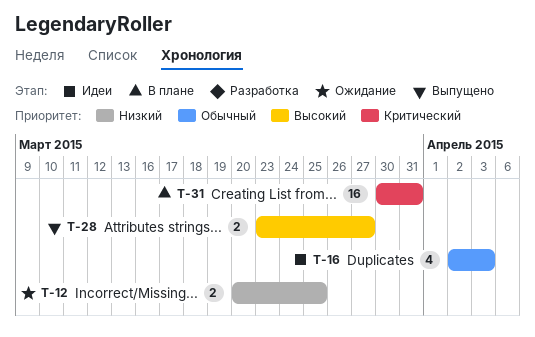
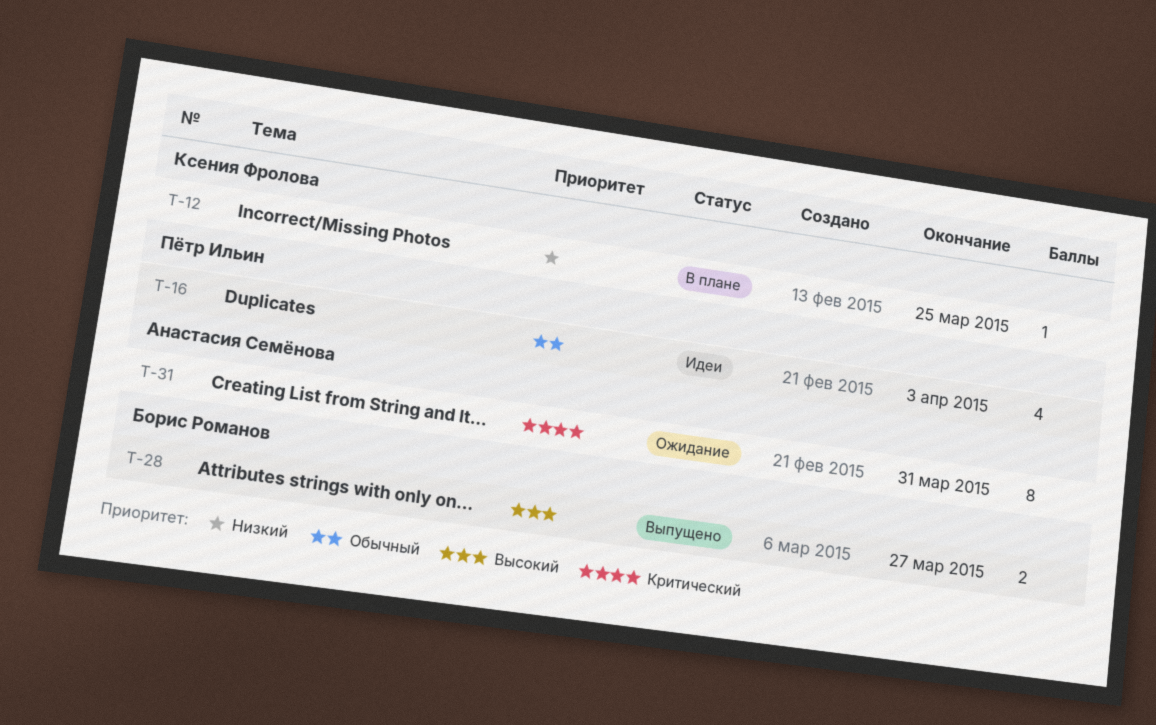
T-12, status: Ожидание -> В плане
T-12, estimate: 2 -> 1
T-31, status: В плане -> Ожидание
T-31, estimate: 16 -> 8

